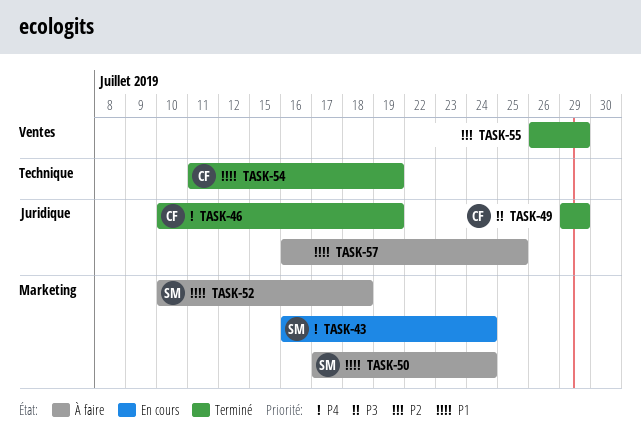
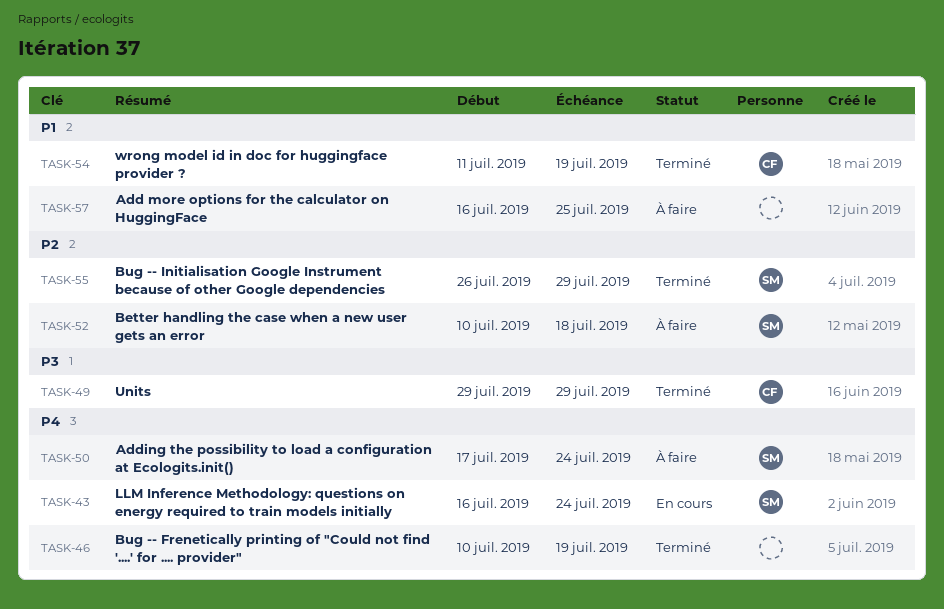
TASK-46, owner: CF -> none
TASK-50, priority: P1 -> P4
TASK-52, priority: P1 -> P2
TASK-55, owner: none -> SM

